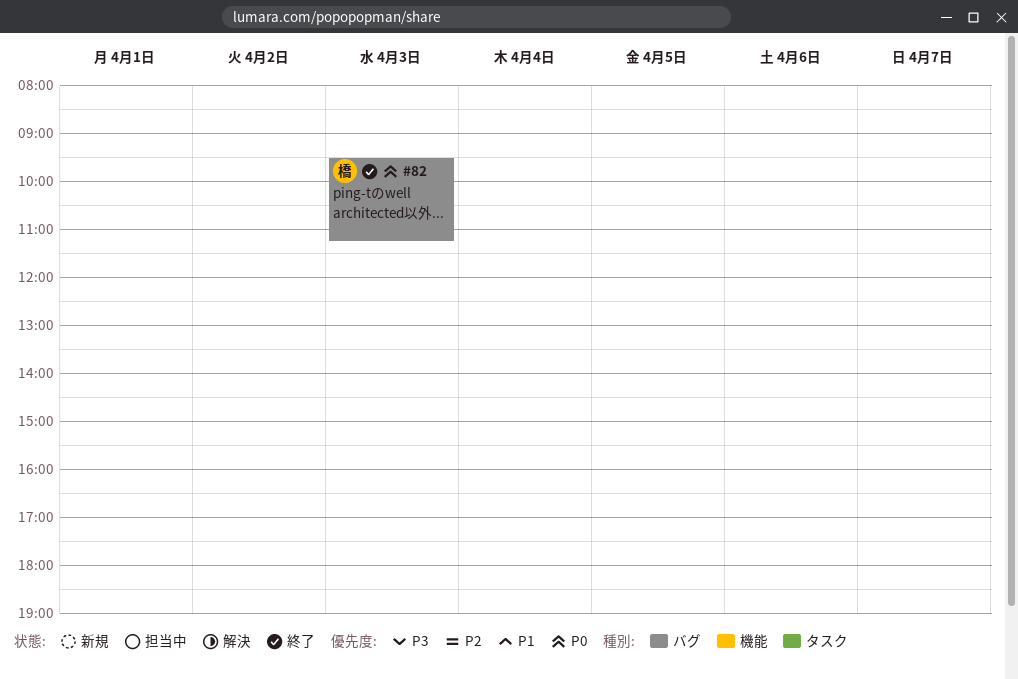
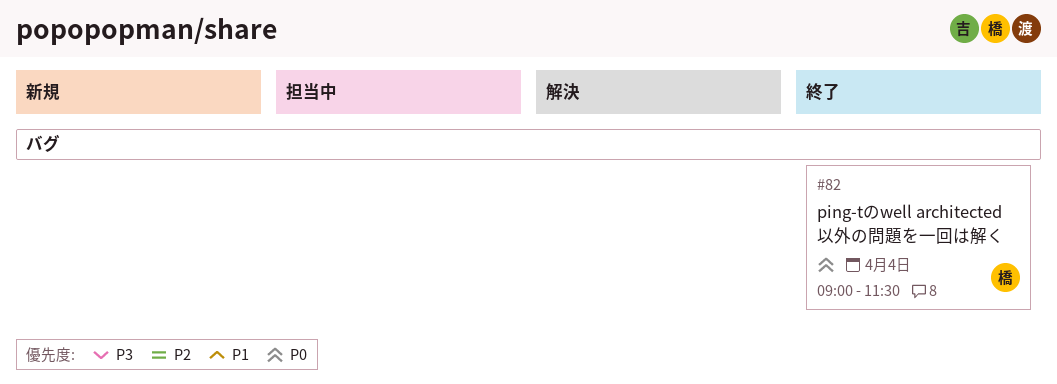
#82, day: Apr 3 -> Apr 4
#82, begins: 09:30 -> 09:00
#82, ends: 11:15 -> 11:30

